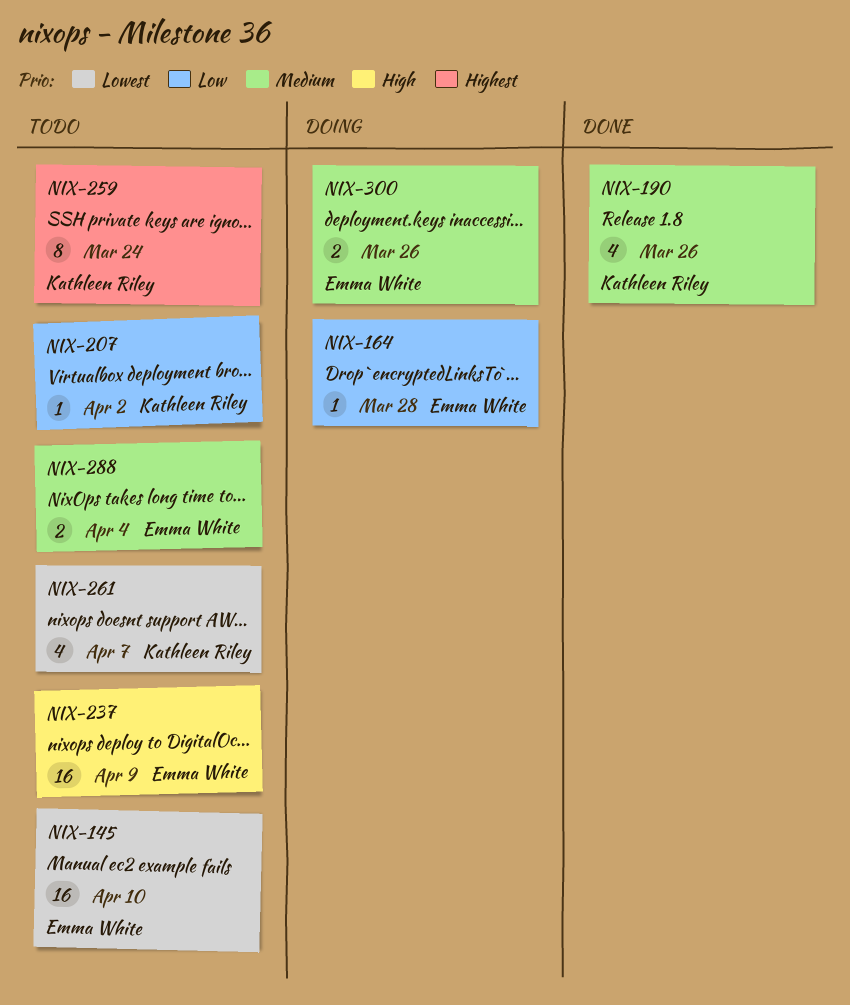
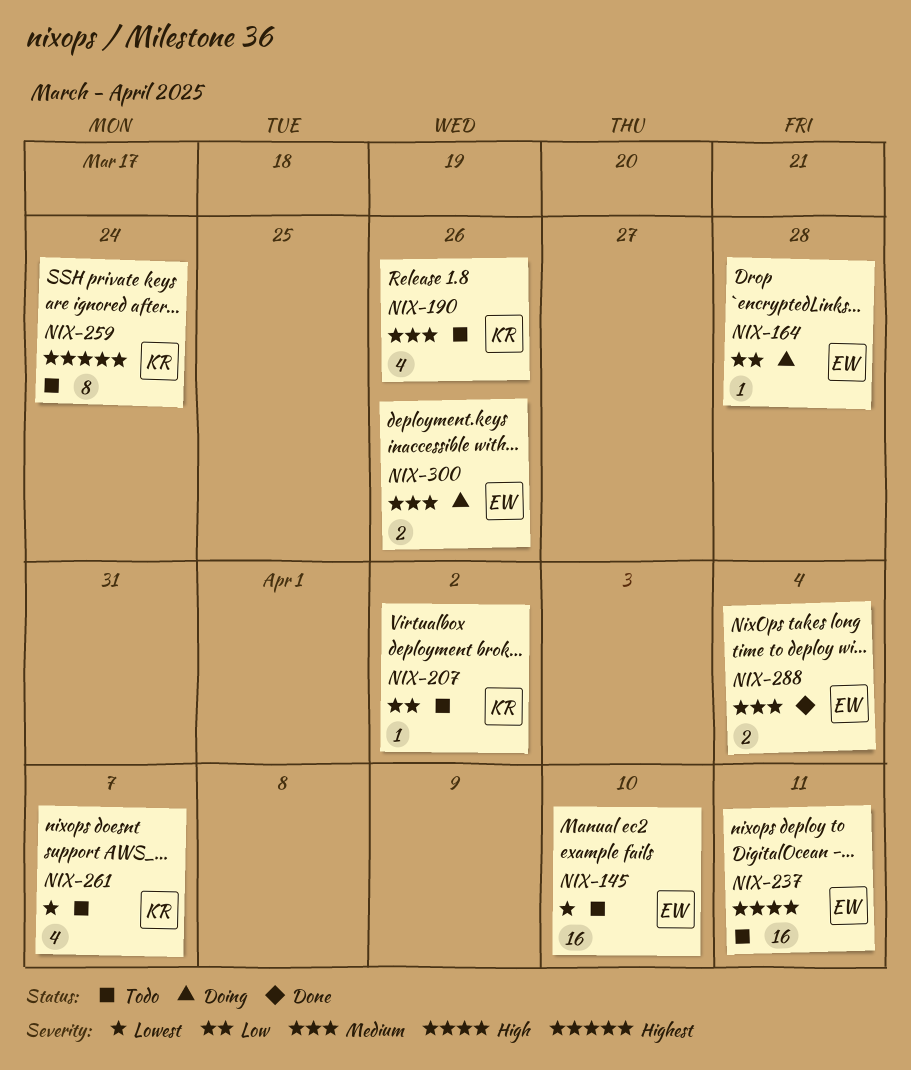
NIX-190, status: Done -> Todo
NIX-237, due: Apr 9 -> Apr 11
NIX-288, status: Todo -> Done

